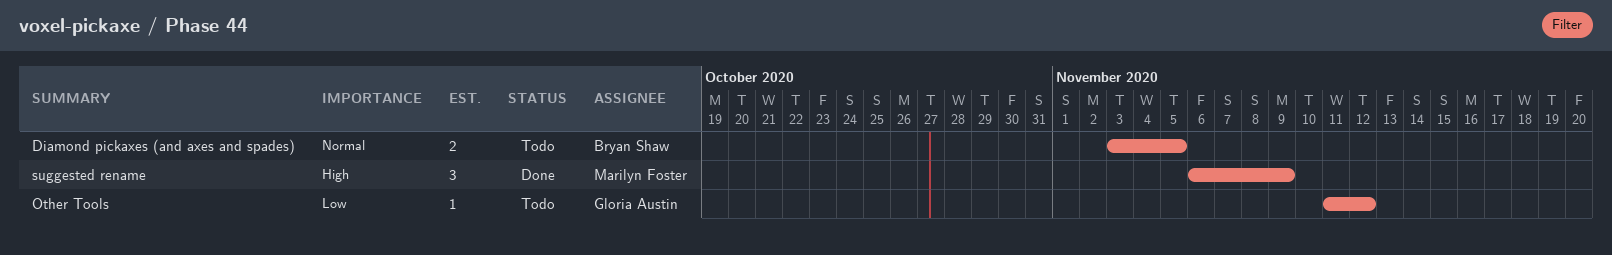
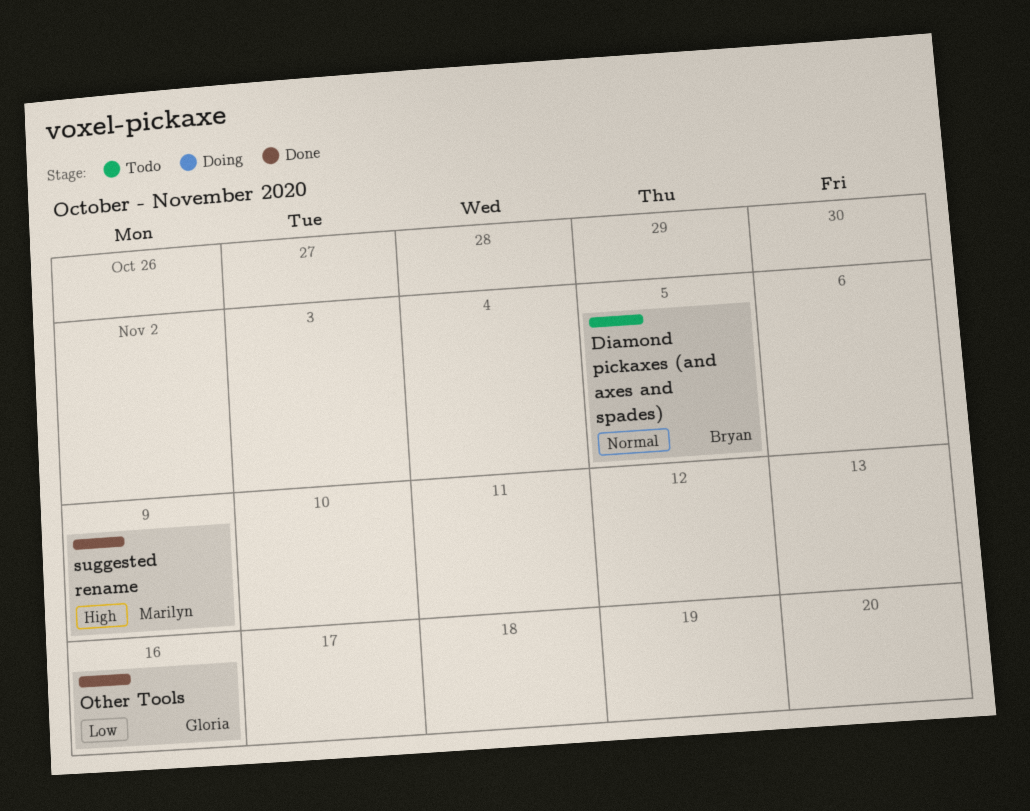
Other Tools, status: Todo -> Done
Other Tools, due: Nov 12 -> Nov 16

